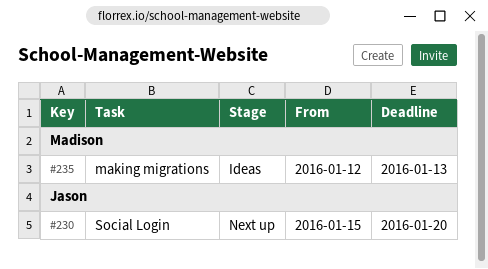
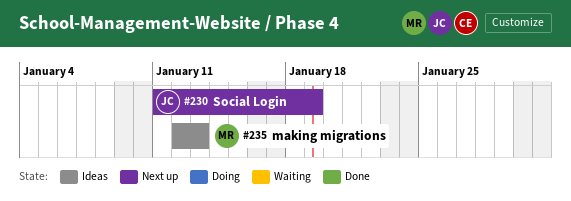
#230, start: Jan 15 -> Jan 11
#230, due: Jan 20 -> Jan 19

